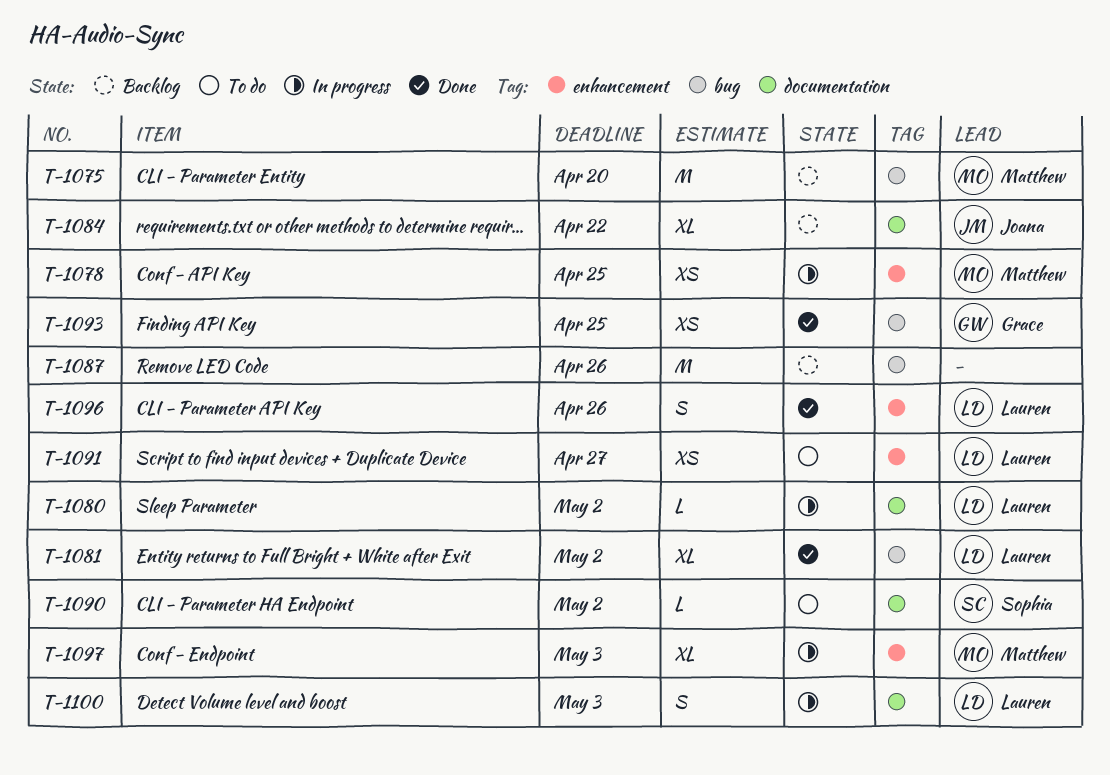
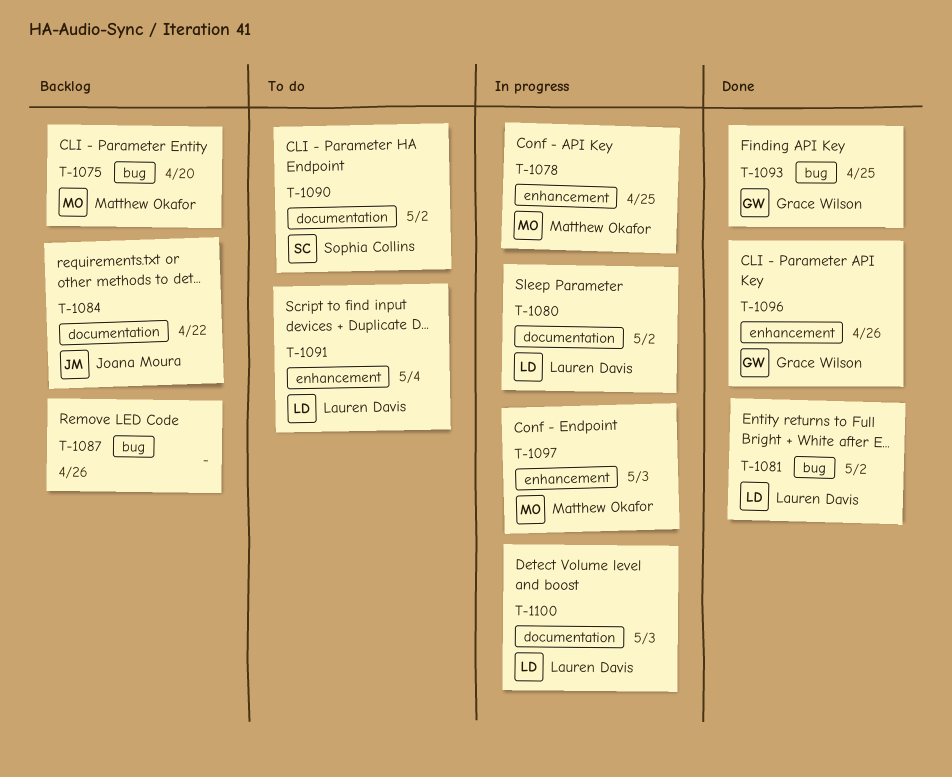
T-1091, due: Apr 27 -> May 4
T-1096, owner: Lauren Davis -> Grace Wilson

